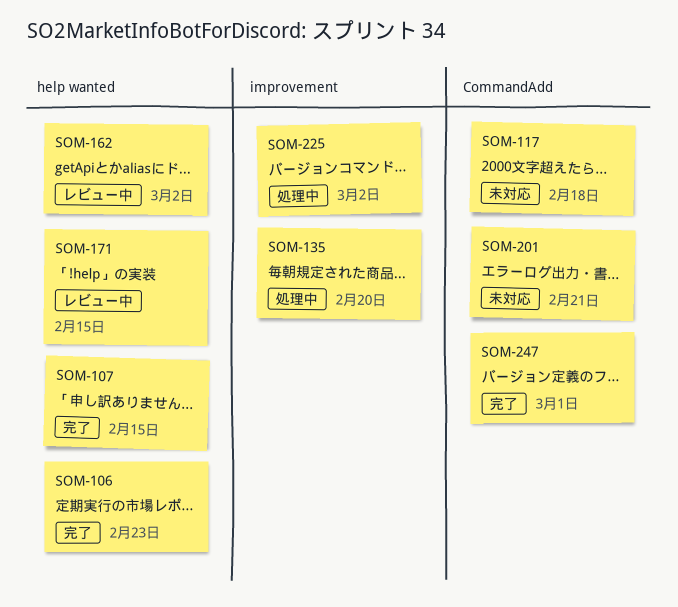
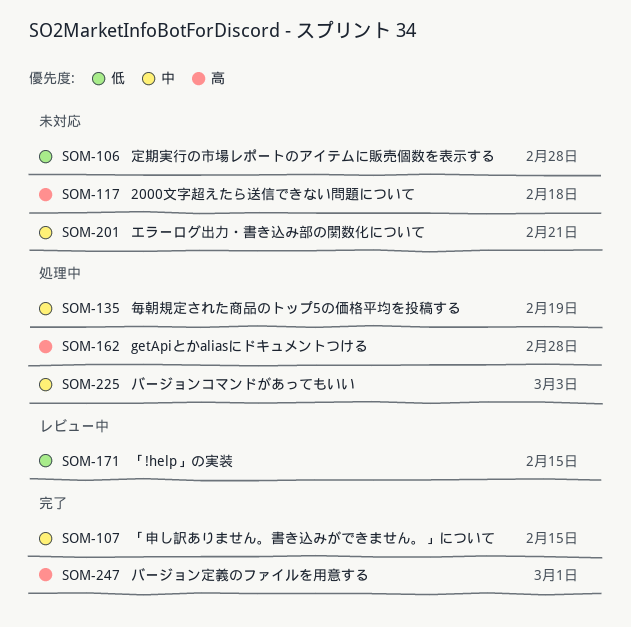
SOM-106, status: 完了 -> 未対応
SOM-106, due: Feb 23 -> Feb 28
SOM-135, due: Feb 20 -> Feb 19
SOM-162, status: レビュー中 -> 処理中
SOM-162, due: Mar 2 -> Feb 28
SOM-225, due: Mar 2 -> Mar 3

